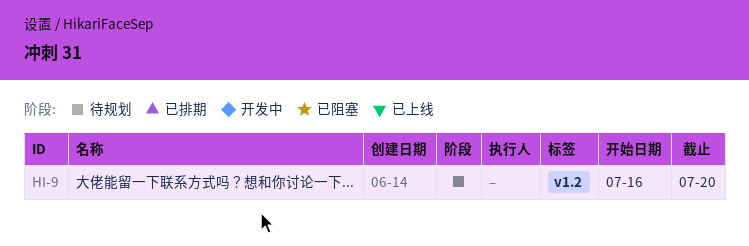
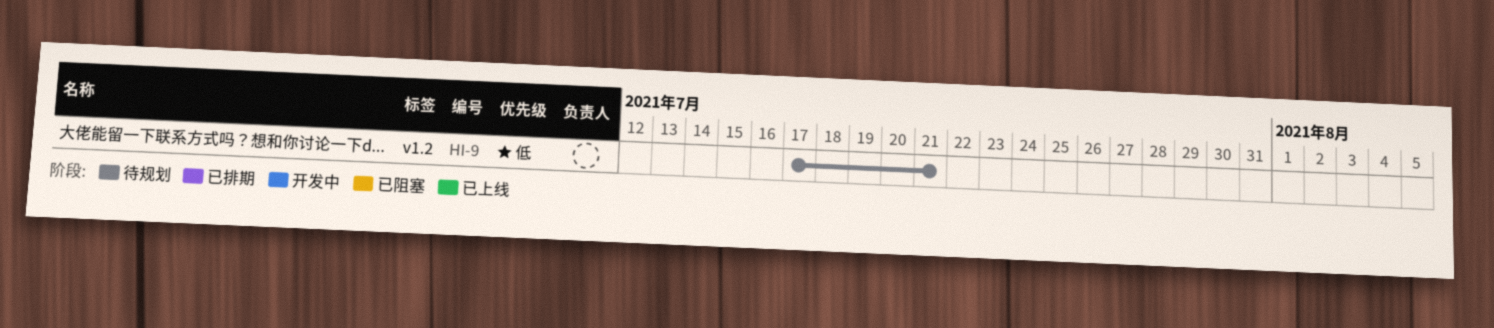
HI-9, start: Jul 16 -> Jul 17
HI-9, due: Jul 20 -> Jul 21

